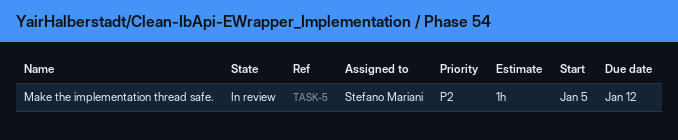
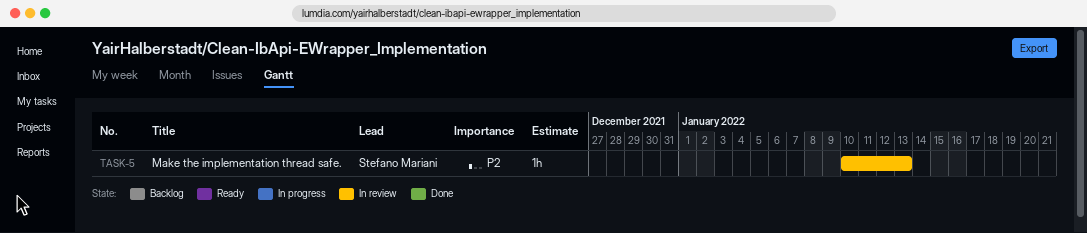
TASK-5, start: Jan 5 -> Jan 10
TASK-5, due: Jan 12 -> Jan 13

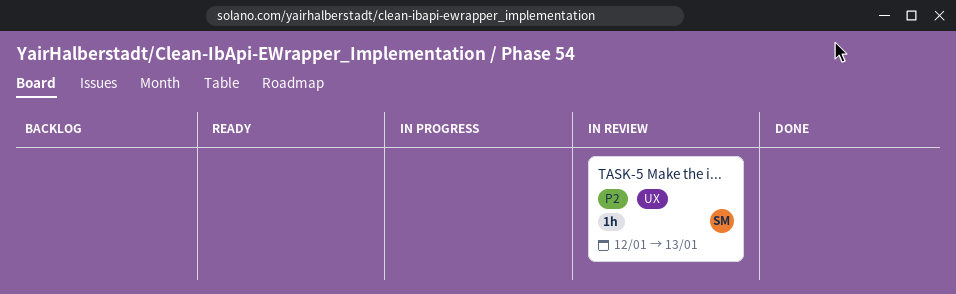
TASK-5, start: Jan 10 -> Jan 12

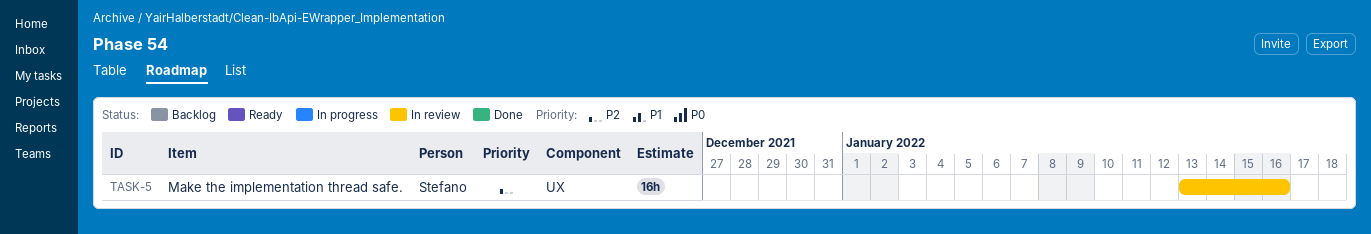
TASK-5, estimate: 1h -> 16h
TASK-5, start: Jan 12 -> Jan 13
TASK-5, due: Jan 13 -> Jan 16

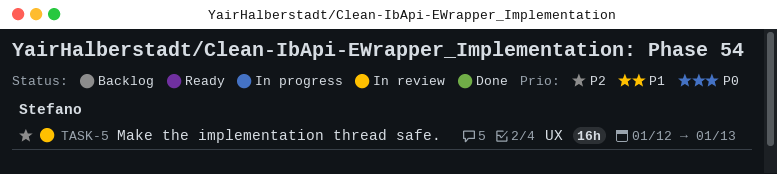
TASK-5, start: Jan 13 -> Jan 12
TASK-5, due: Jan 16 -> Jan 13

